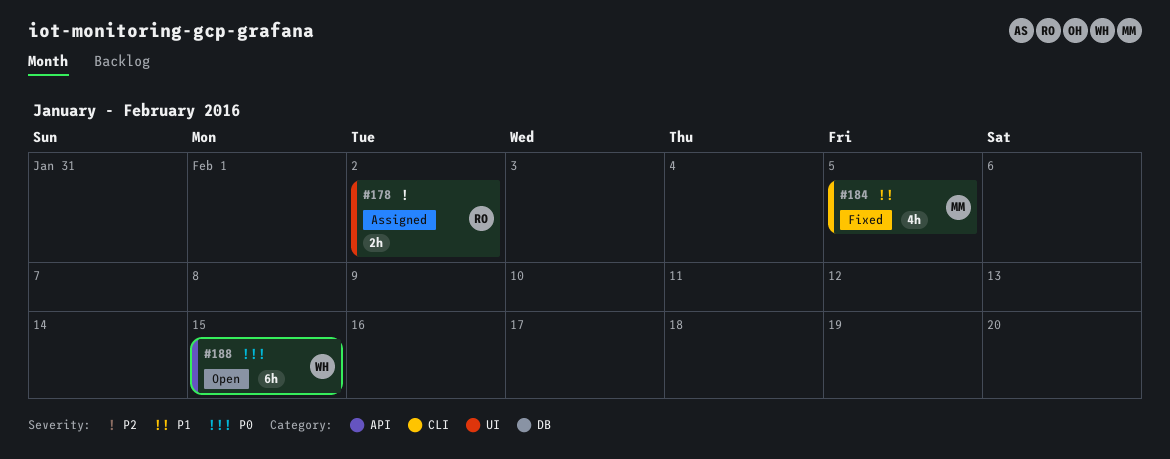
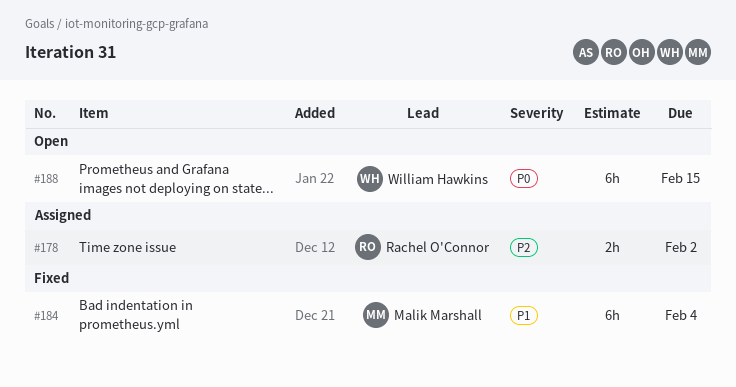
#184, estimate: 4h -> 6h
#184, due: Feb 5 -> Feb 4

